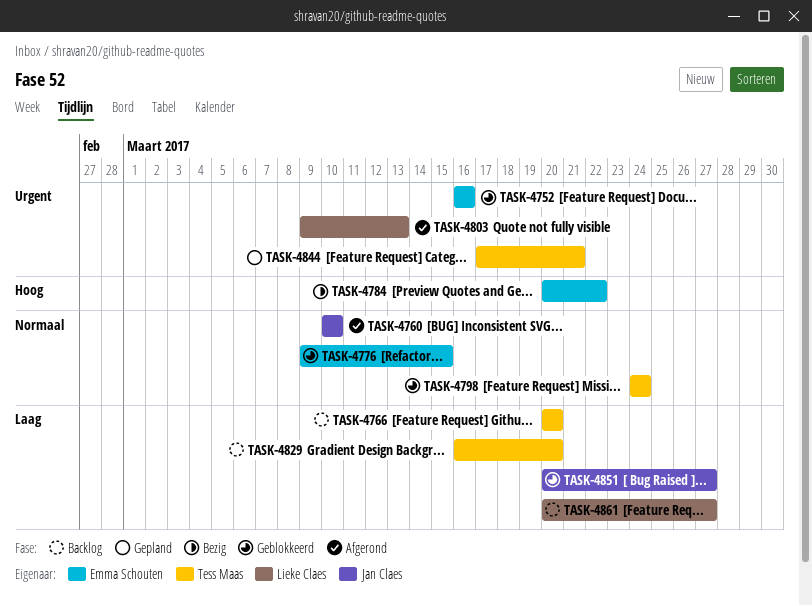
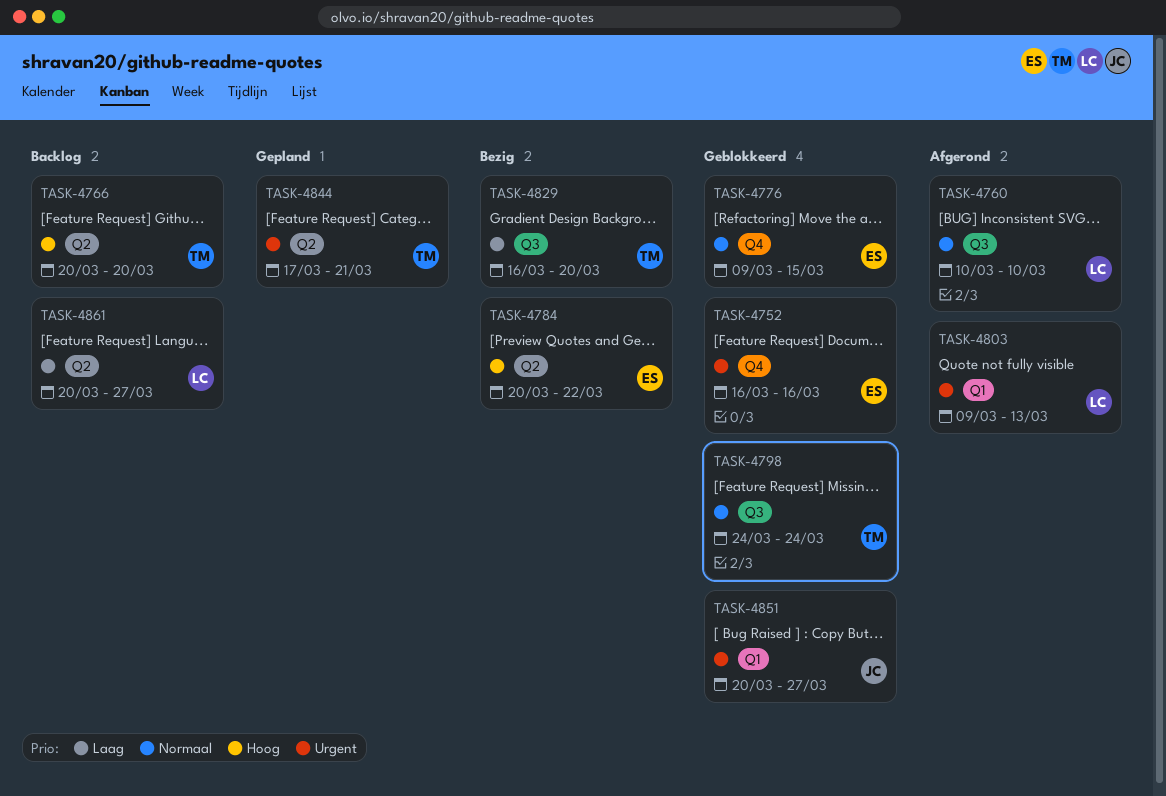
TASK-4760, owner: Jan Claes -> Lieke Claes
TASK-4766, priority: Laag -> Hoog
TASK-4829, status: Backlog -> Bezig
TASK-4851, priority: Laag -> Urgent

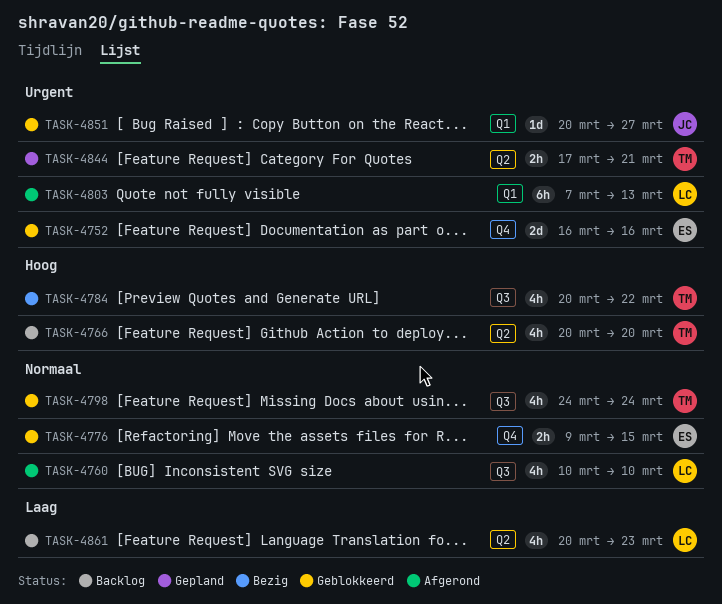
TASK-4784, owner: ES -> TM
TASK-4784, label: Q2 -> Q3
TASK-4803, start: Mar 9 -> Mar 7
TASK-4829: present -> none
TASK-4861, due: Mar 27 -> Mar 23

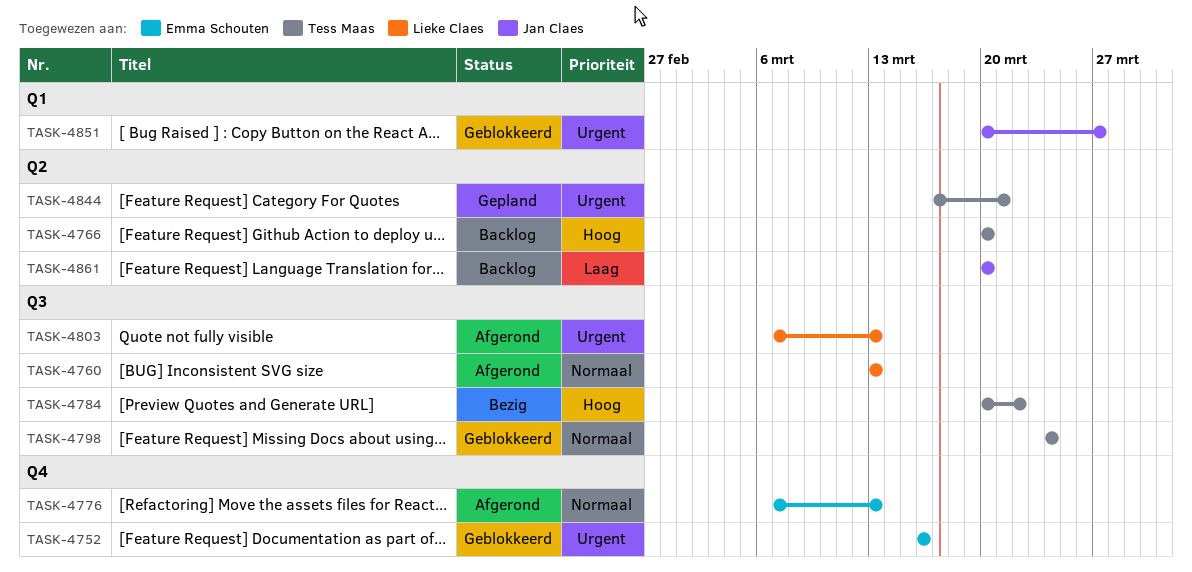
TASK-4760, start: Mar 10 -> Mar 13
TASK-4760, due: Mar 10 -> Mar 13
TASK-4776, status: Geblokkeerd -> Afgerond
TASK-4776, start: Mar 9 -> Mar 7
TASK-4776, due: Mar 15 -> Mar 13
TASK-4803, label: Q1 -> Q3
TASK-4861, owner: Lieke Claes -> Jan Claes
TASK-4861, due: Mar 23 -> Mar 20

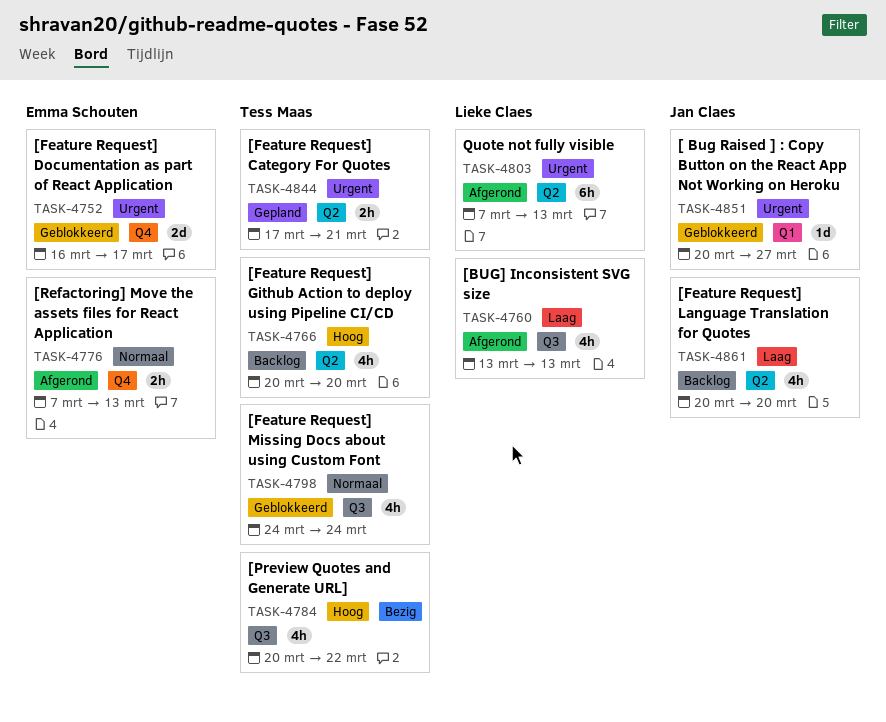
TASK-4752, due: Mar 16 -> Mar 17
TASK-4760, priority: Normaal -> Laag
TASK-4803, label: Q3 -> Q2

